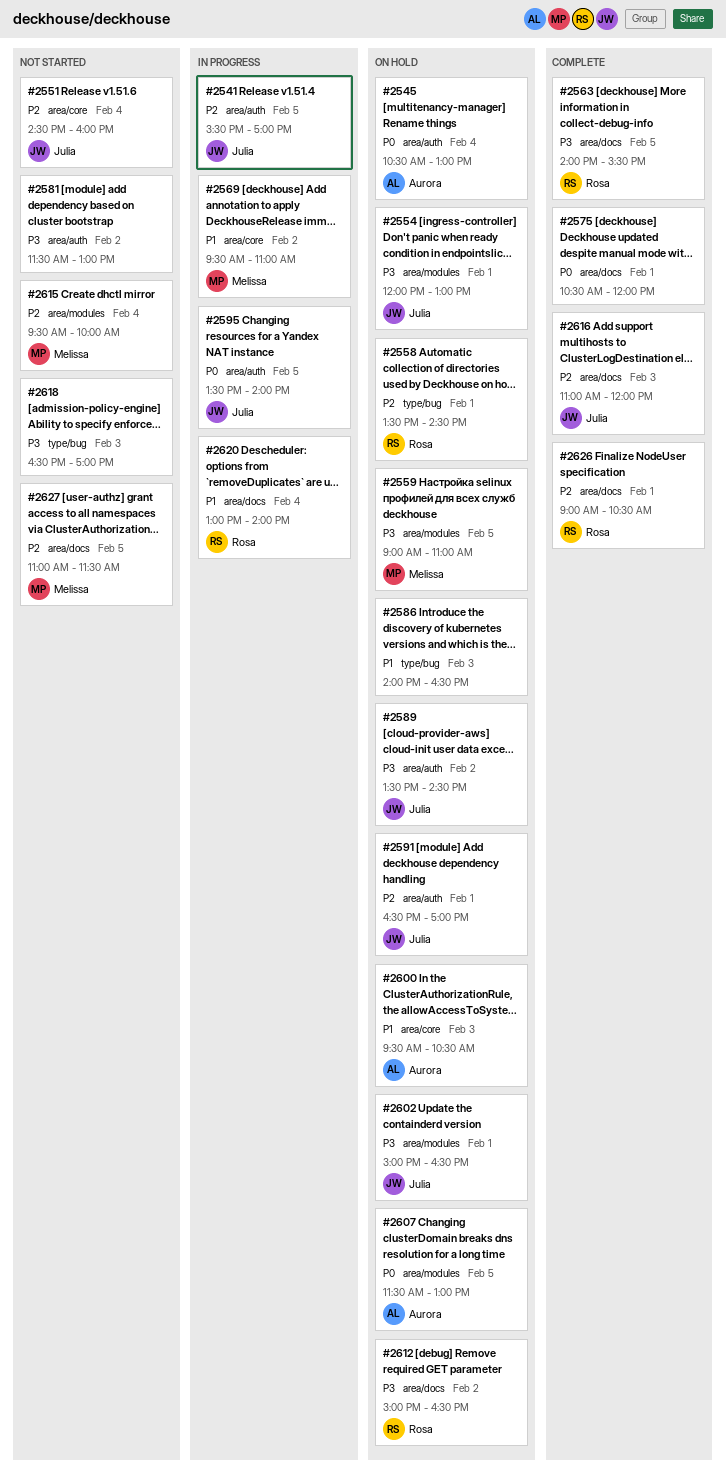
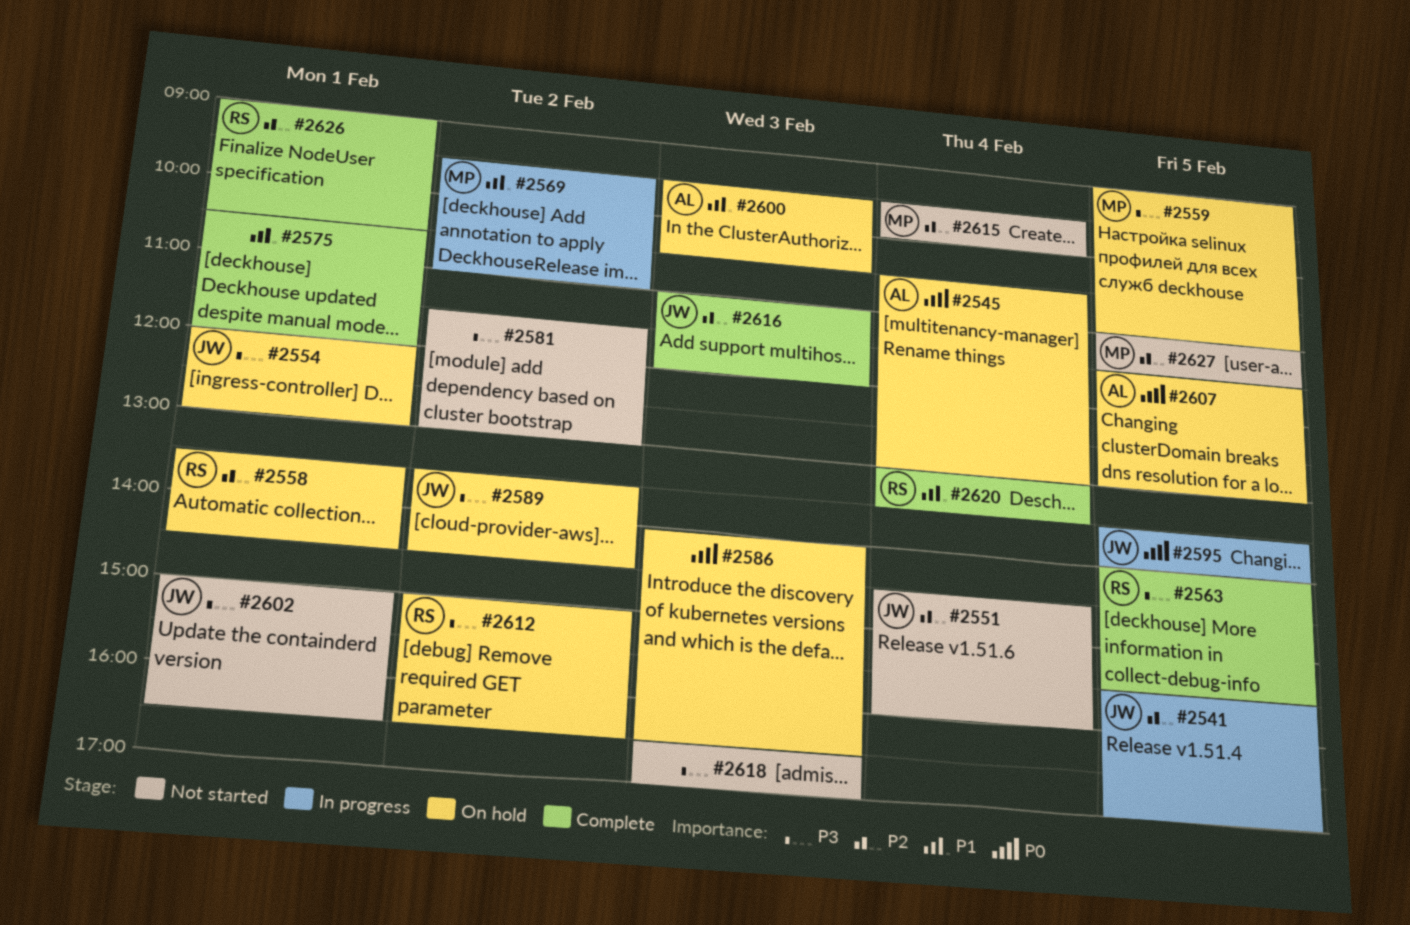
#2575, priority: P0 -> P1
#2586, priority: P1 -> P0
#2591: present -> none
#2602, status: On hold -> Not started
#2620, status: In progress -> Complete
#2620, ends: 14:00 -> 13:30

